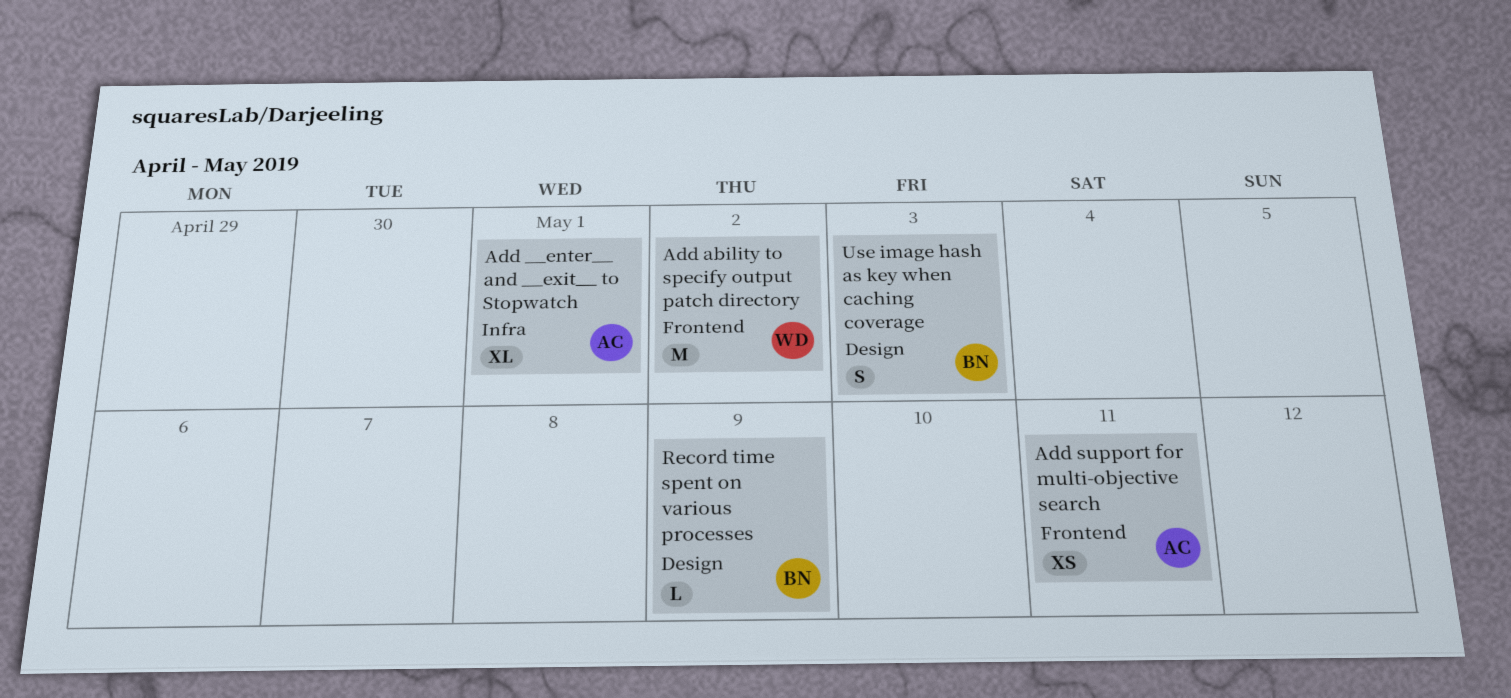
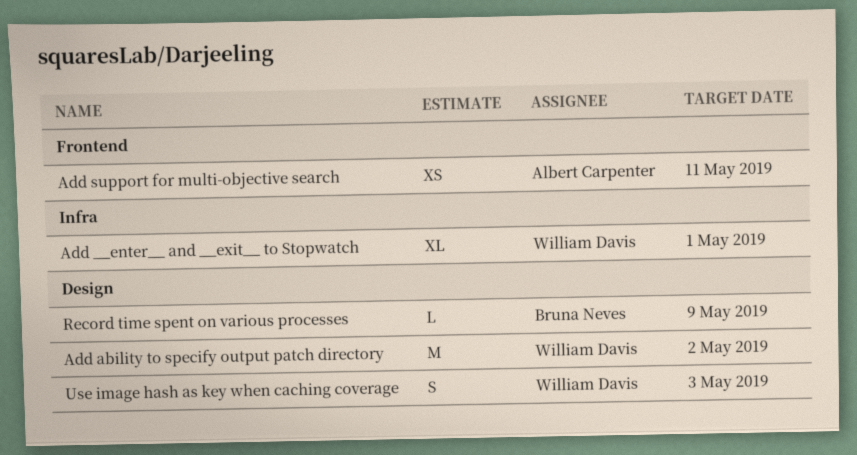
Add __enter__ and __exit__ to Stopwatch, owner: Albert Carpenter -> William Davis
Add ability to specify output patch directory, label: Frontend -> Design
Use image hash as key when caching coverage, owner: Bruna Neves -> William Davis

